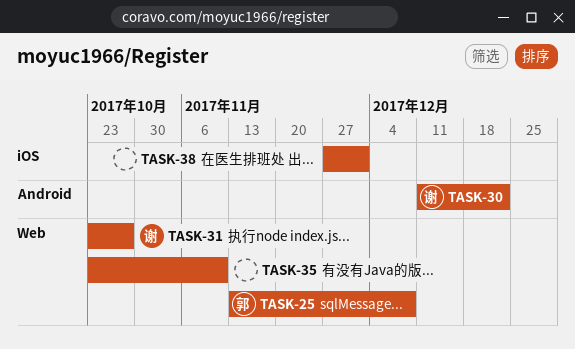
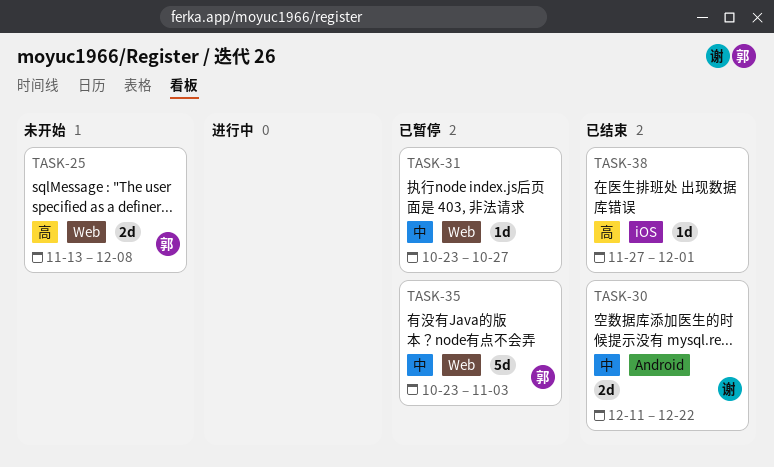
TASK-31, owner: 谢 -> none
TASK-35, owner: none -> 郭
TASK-35, due: Nov 10 -> Nov 3

